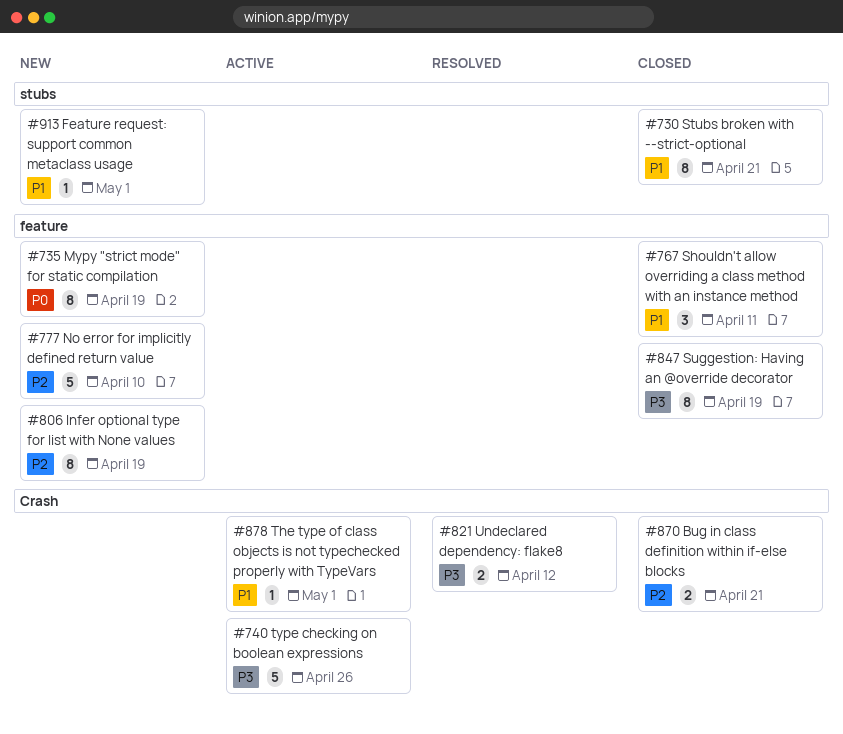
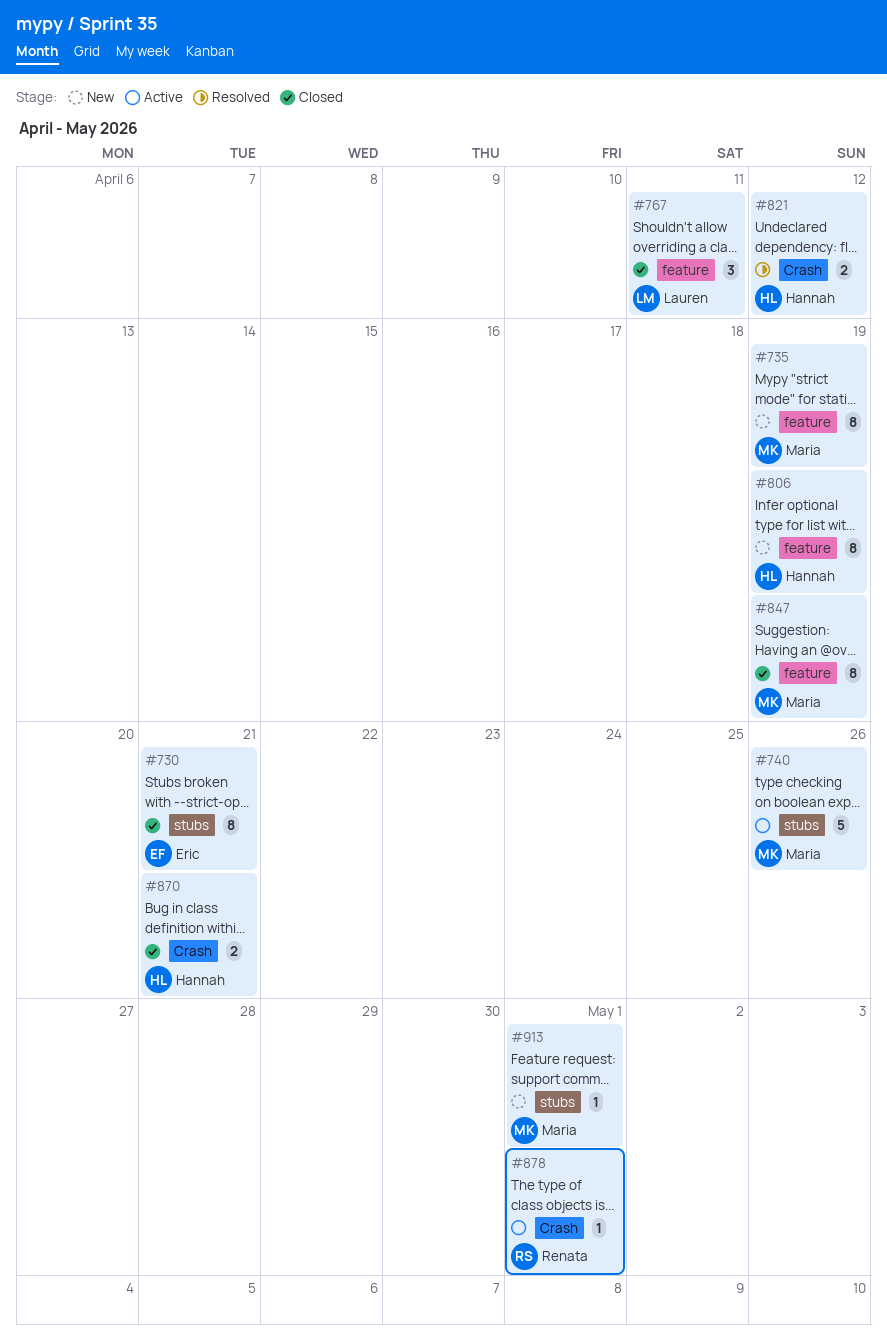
#740, label: Crash -> stubs
#777: present -> none

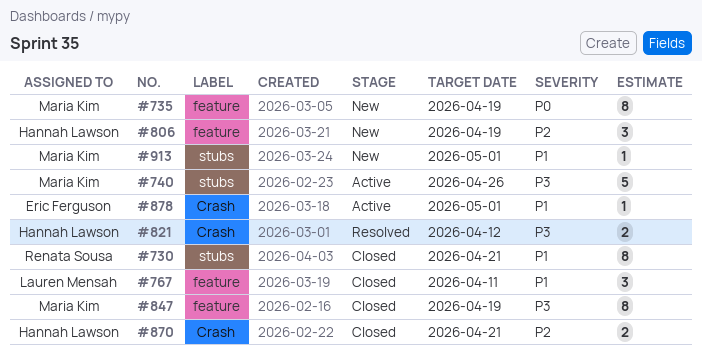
#730, owner: Eric Ferguson -> Renata Sousa
#806, estimate: 8 -> 3
#878, owner: Renata Sousa -> Eric Ferguson

